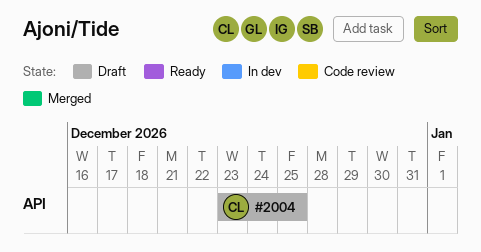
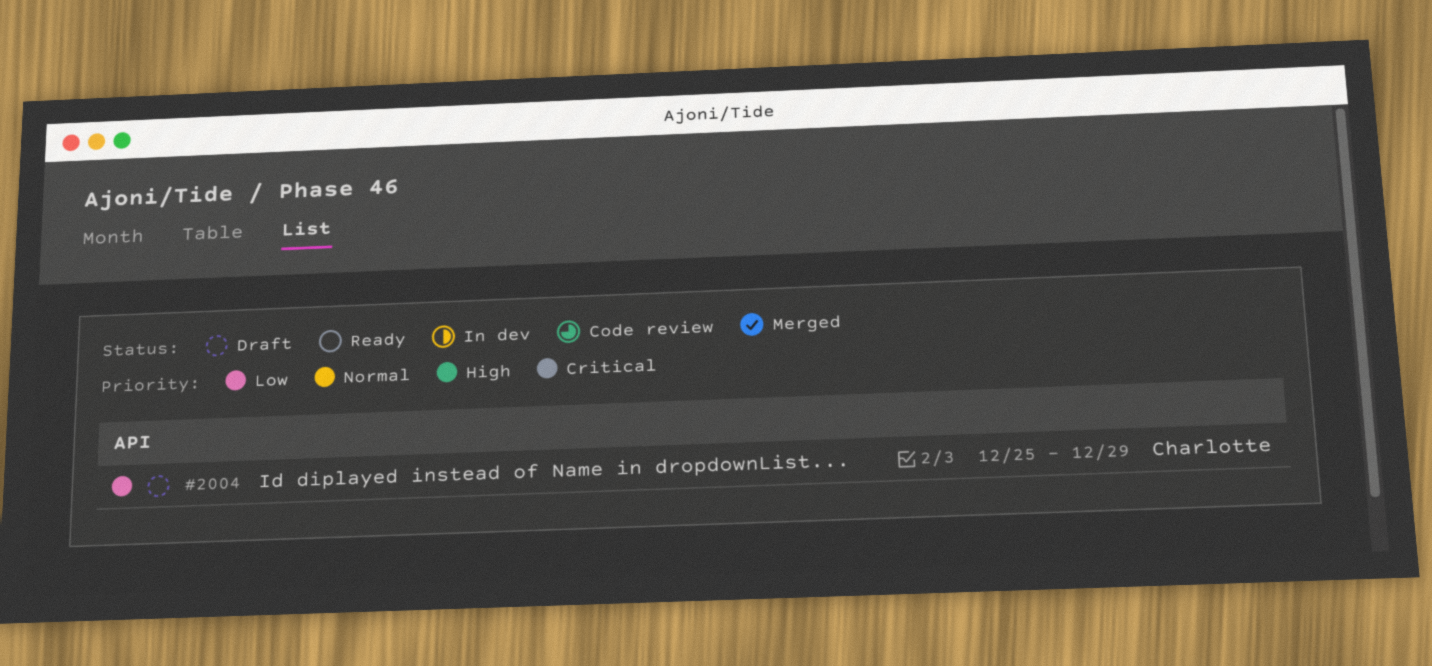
#2004, start: Dec 23 -> Dec 25
#2004, due: Dec 25 -> Dec 29

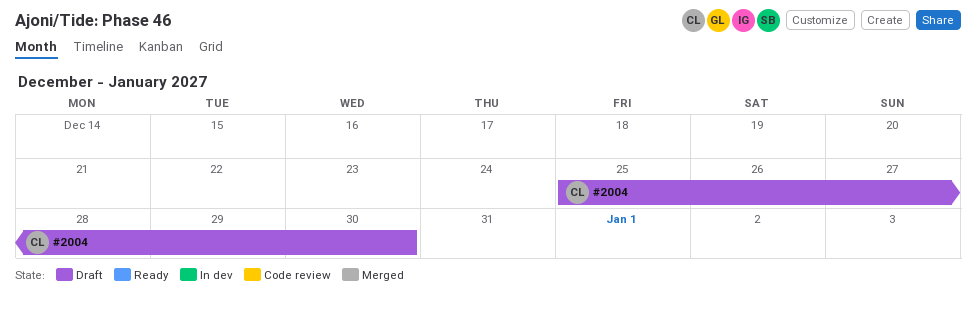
#2004, due: Dec 29 -> Dec 30

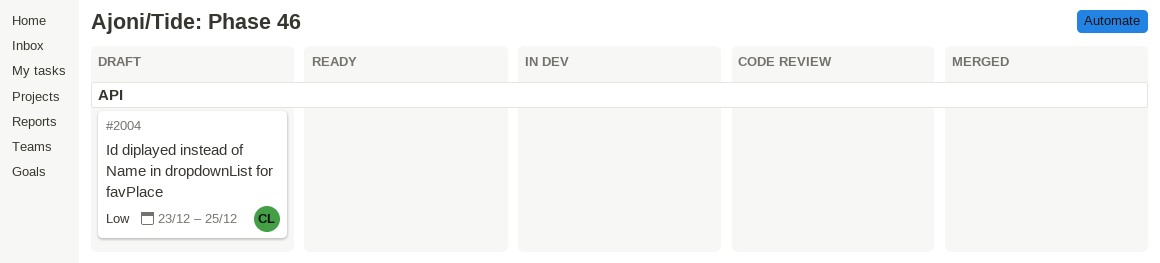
#2004, start: Dec 25 -> Dec 23
#2004, due: Dec 30 -> Dec 25

